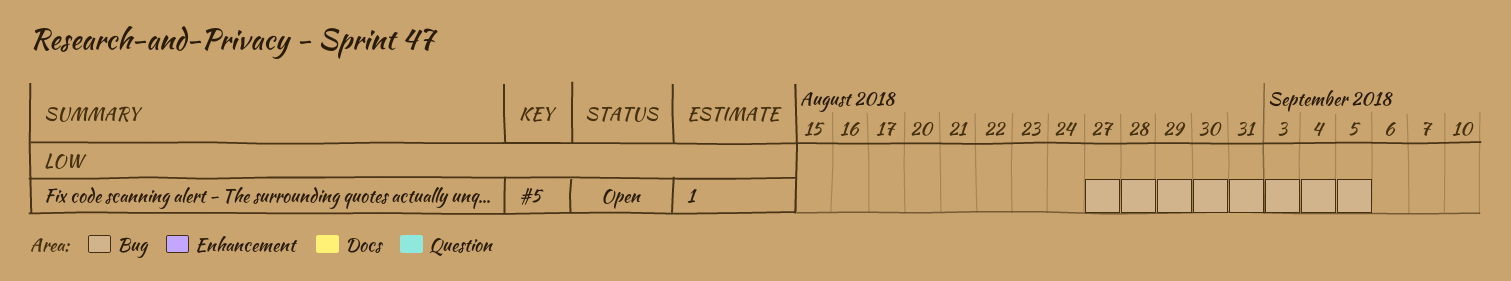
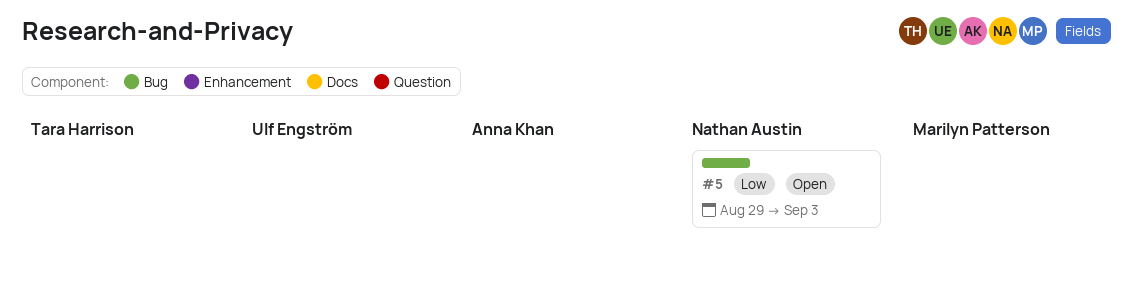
#5, start: Aug 27 -> Aug 29
#5, due: Sep 5 -> Sep 3

